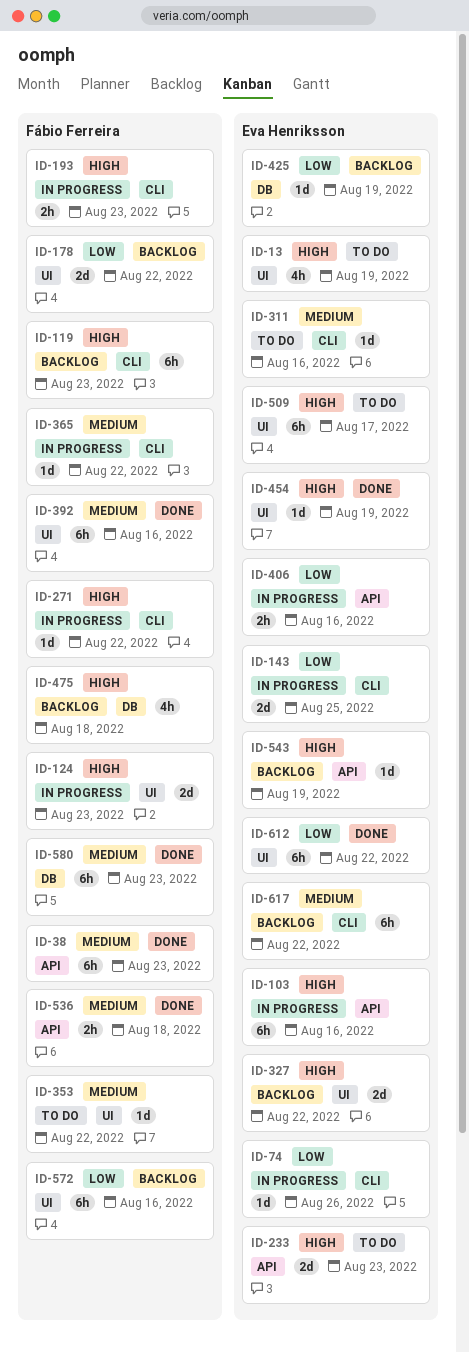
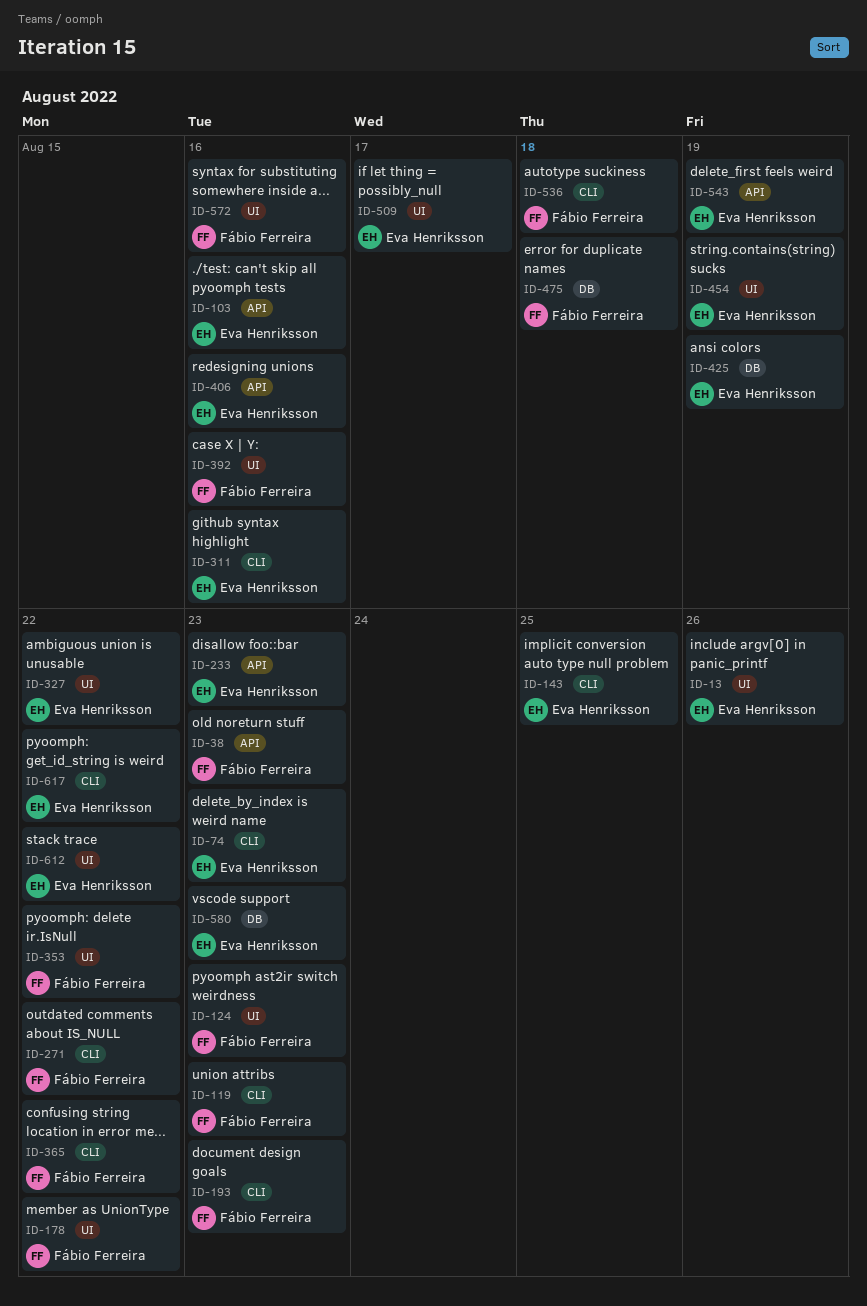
ID-13, due: Aug 19 -> Aug 26
ID-74, due: Aug 26 -> Aug 23
ID-536, label: API -> CLI
ID-580, owner: Fábio Ferreira -> Eva Henriksson

